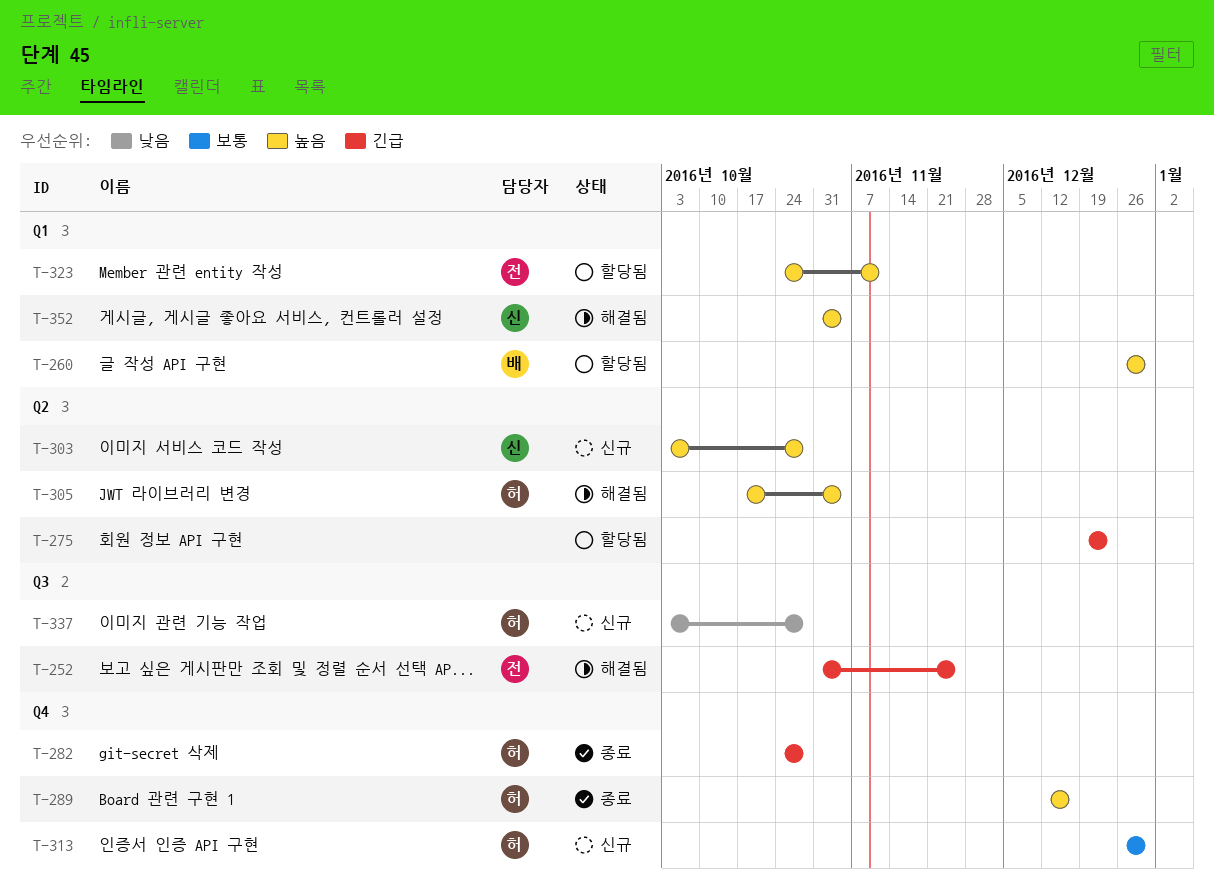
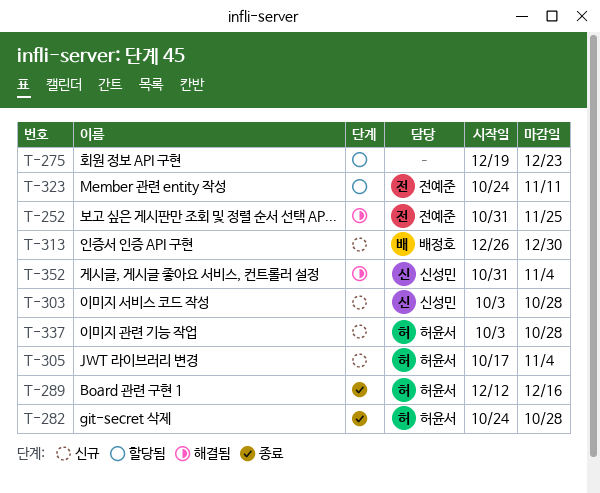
T-260: present -> none
T-305, status: 해결됨 -> 신규
T-313, owner: 허윤서 -> 배정호

